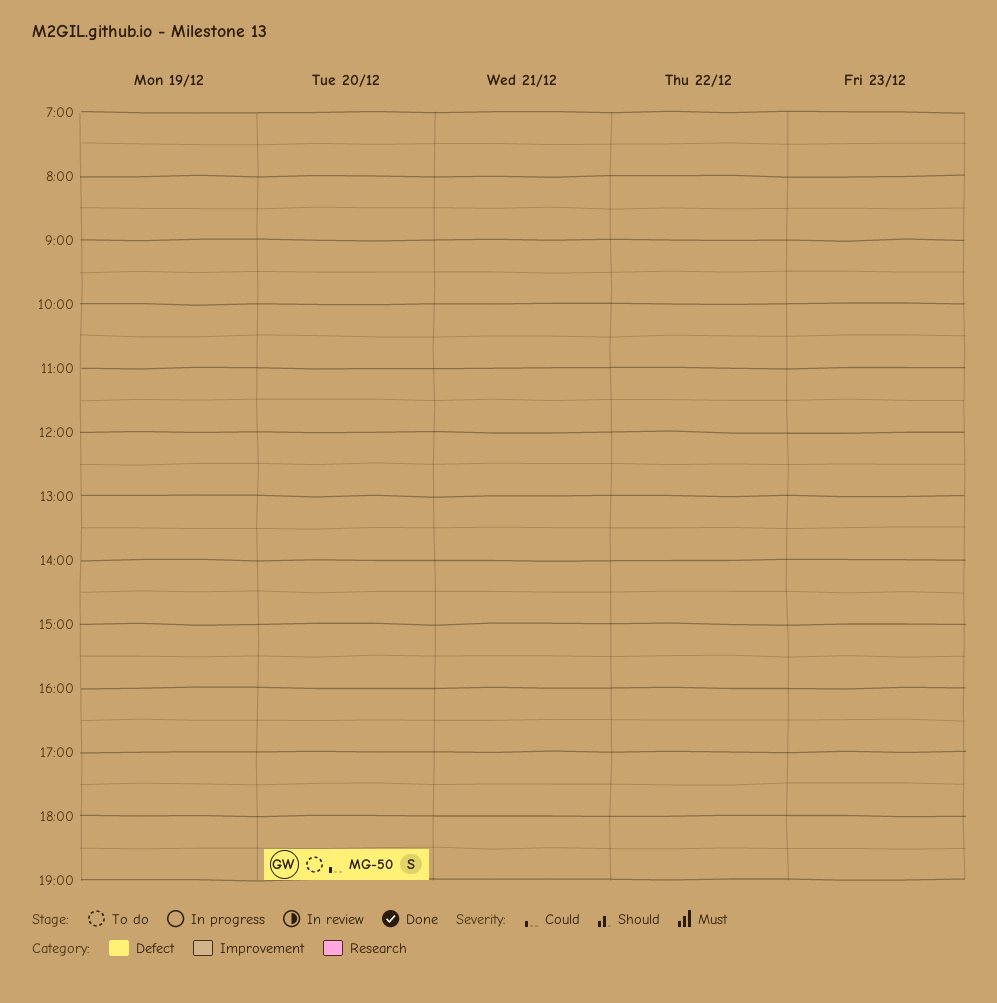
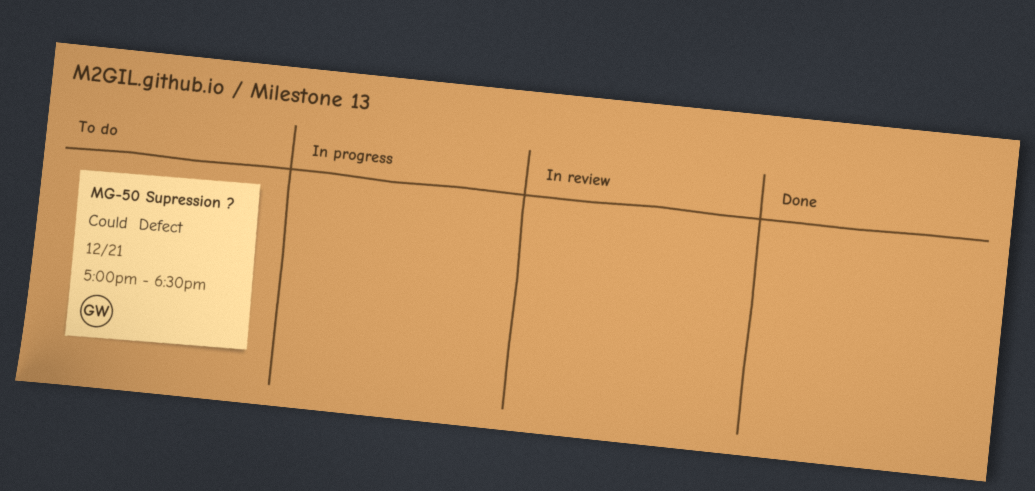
MG-50, day: Dec 20 -> Dec 21
MG-50, begins: 18:30 -> 17:00
MG-50, ends: 19:00 -> 18:30

